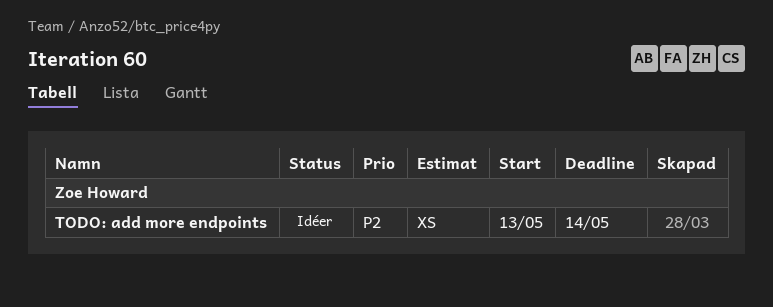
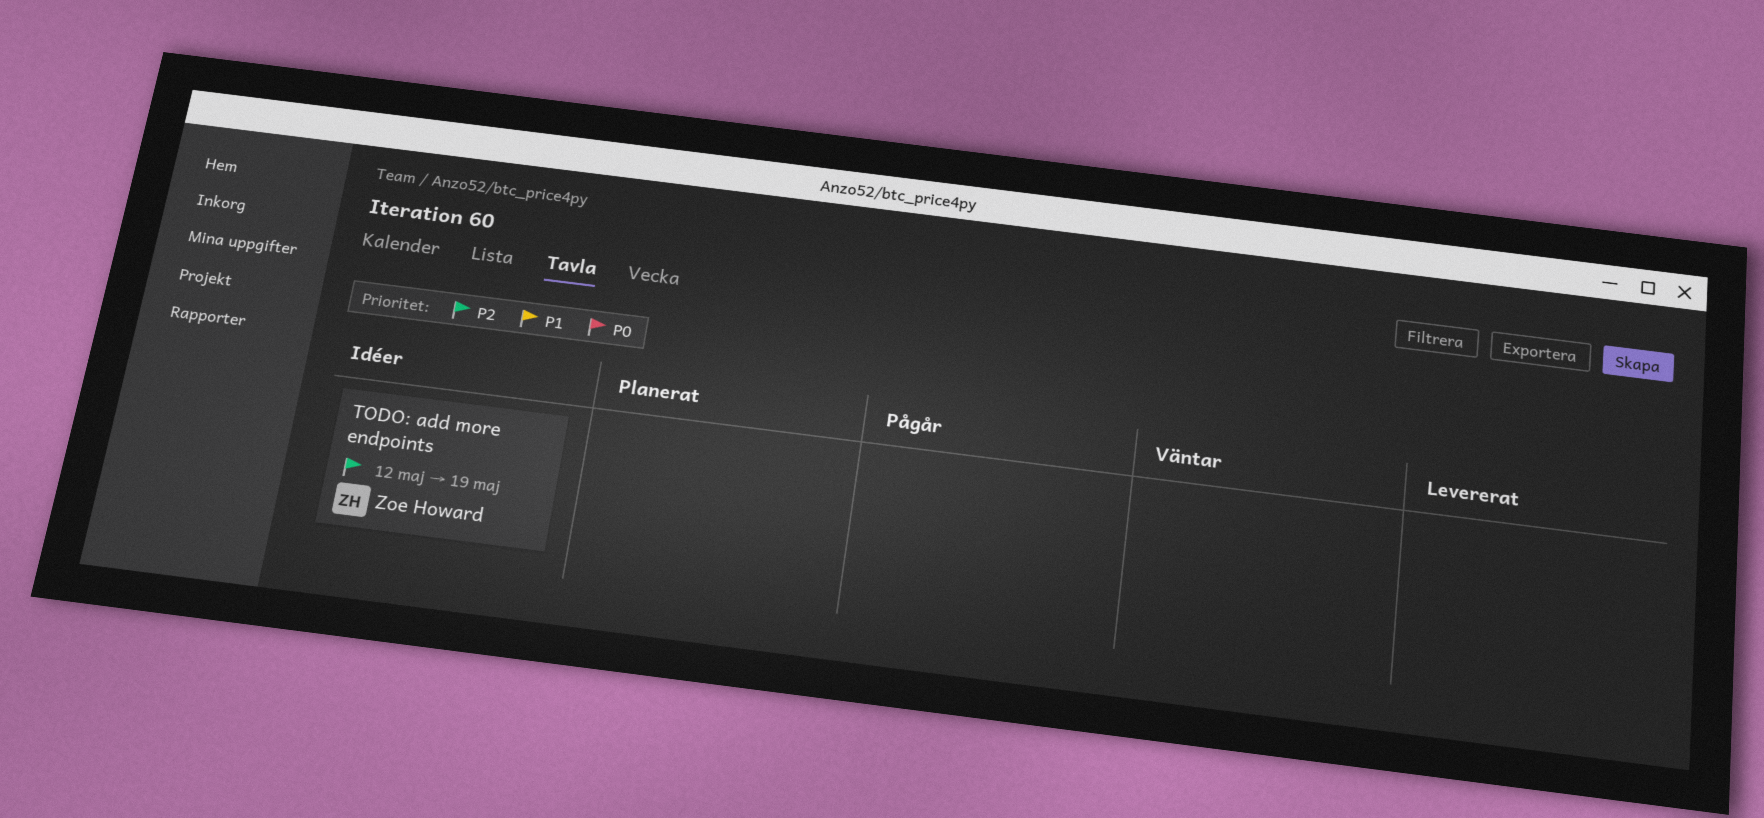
TODO: add more endpoints, start: May 13 -> May 12
TODO: add more endpoints, due: May 14 -> May 19

